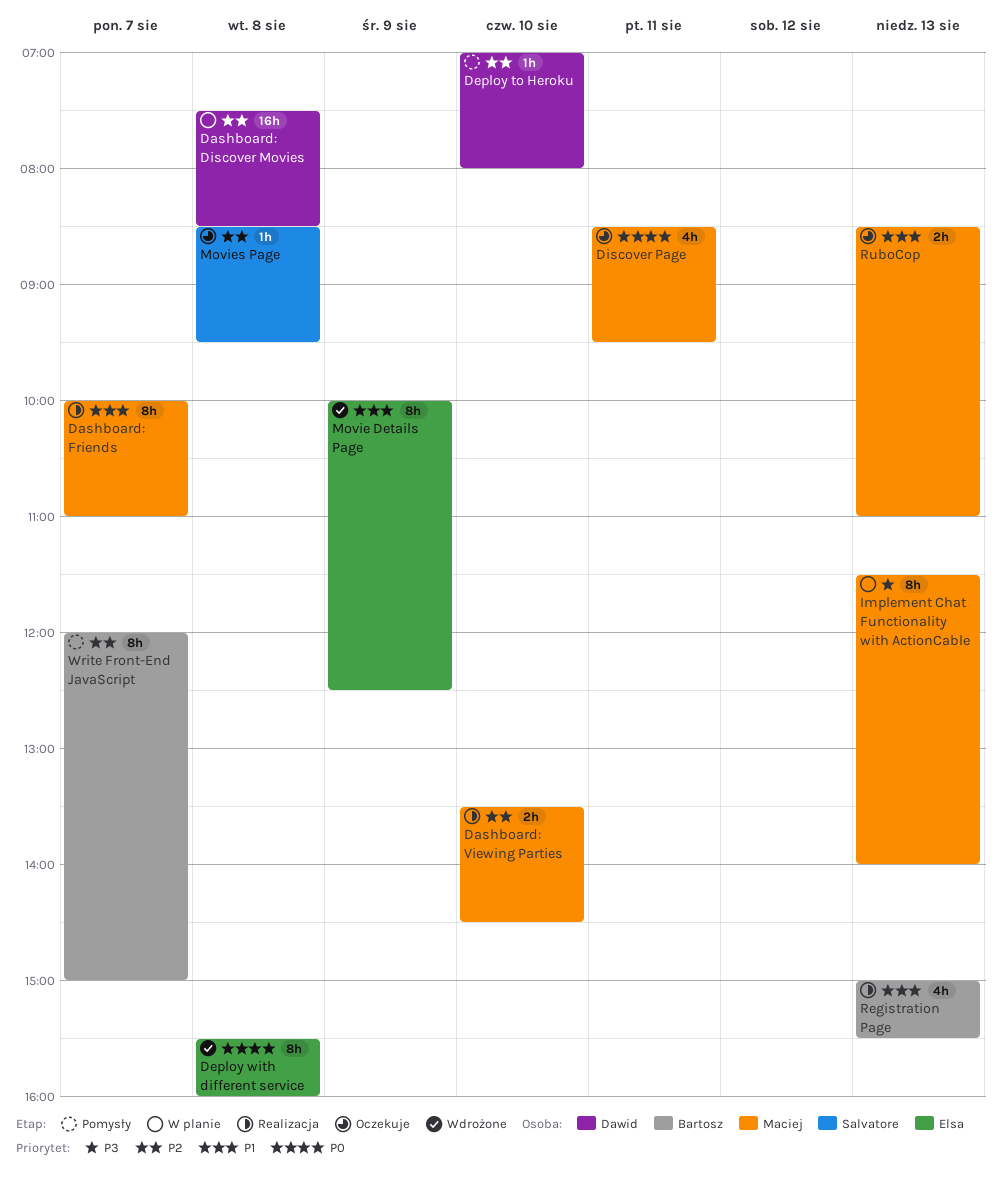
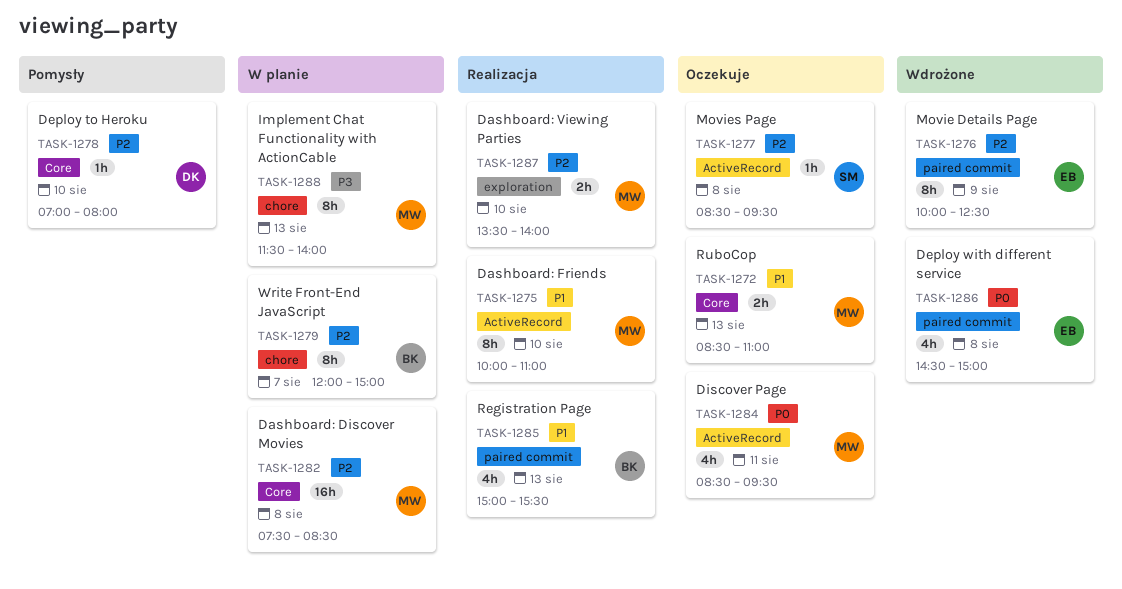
Dashboard: Discover Movies, owner: Dawid -> Maciej
Dashboard: Friends, day: Aug 7 -> Aug 10
Dashboard: Viewing Parties, ends: 14:30 -> 14:00
Deploy with different service, estimate: 8h -> 4h
Deploy with different service, begins: 15:30 -> 14:30
Deploy with different service, ends: 16:00 -> 15:00
Movie Details Page, priority: P1 -> P2
Write Front-End JavaScript, status: Pomysły -> W planie

